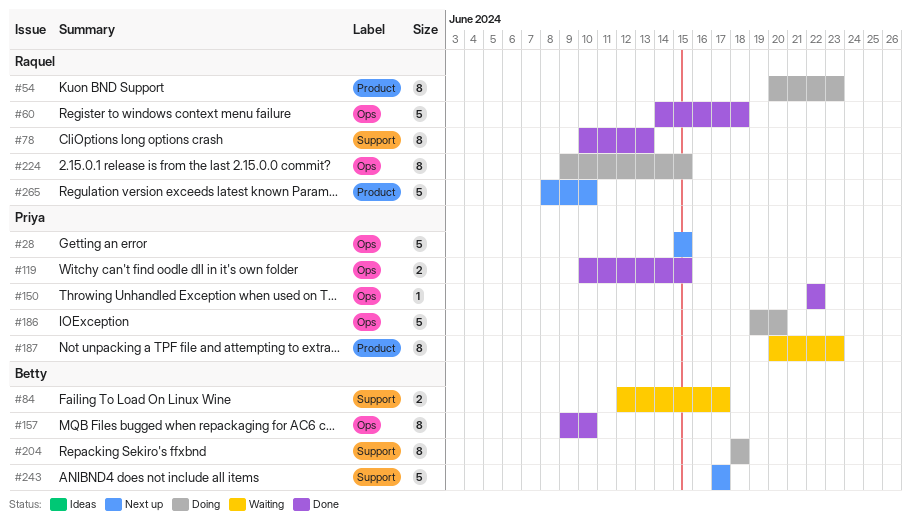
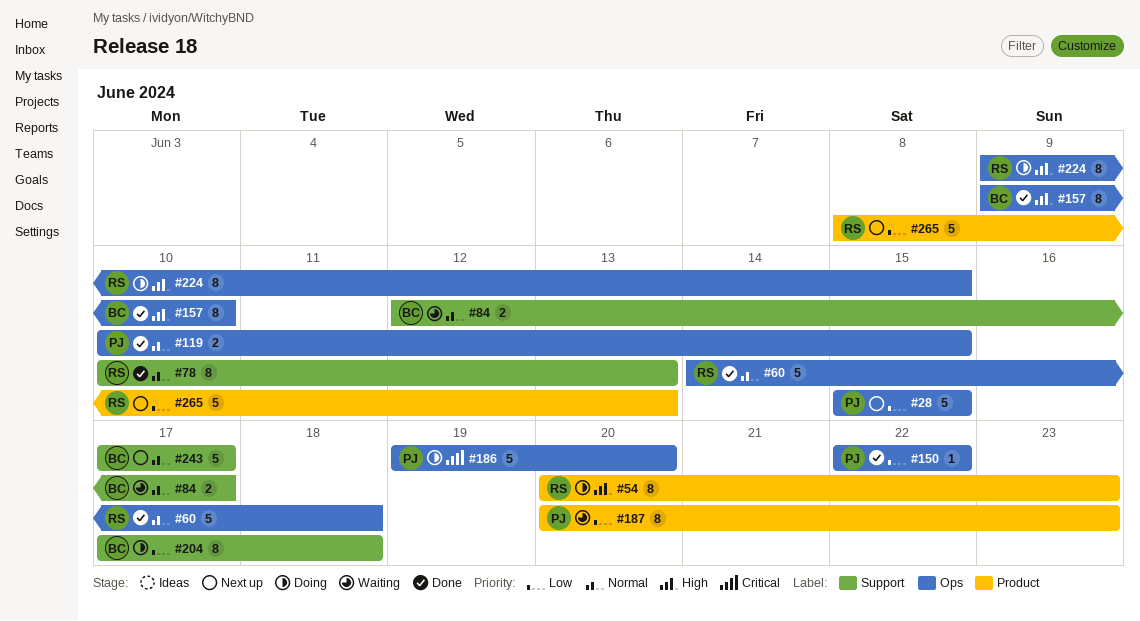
#204, start: Jun 18 -> Jun 17
#265, due: Jun 10 -> Jun 13

